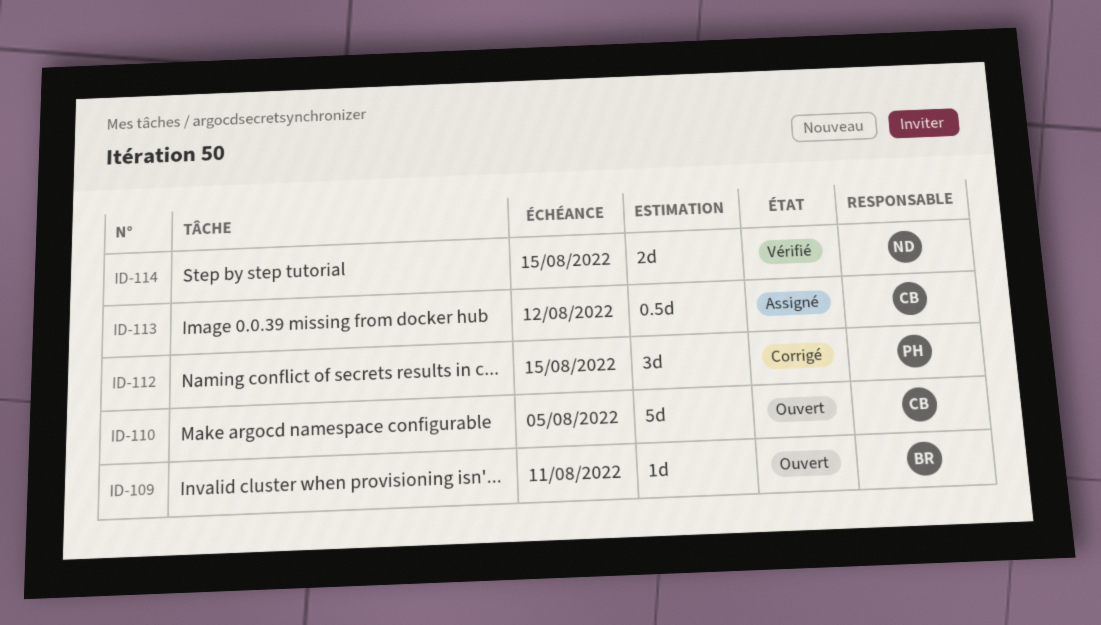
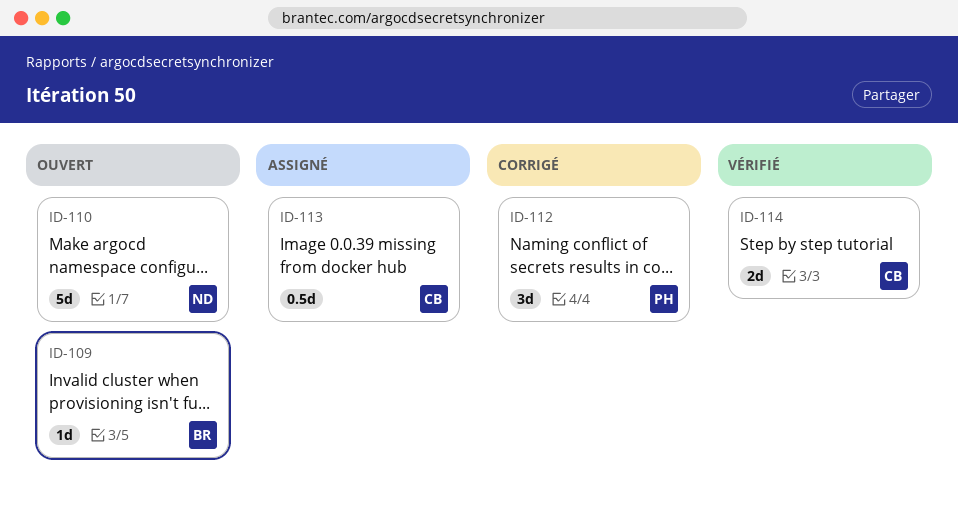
ID-110, owner: CB -> ND
ID-114, owner: ND -> CB

